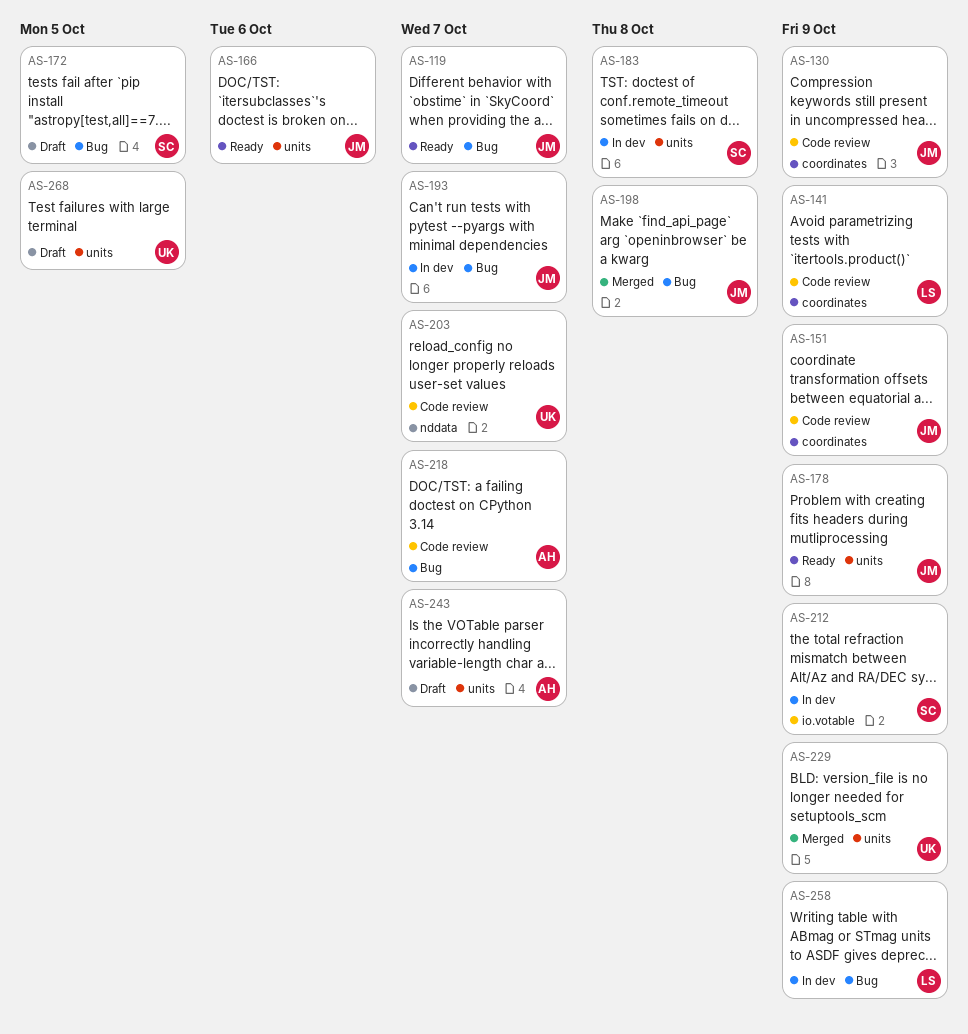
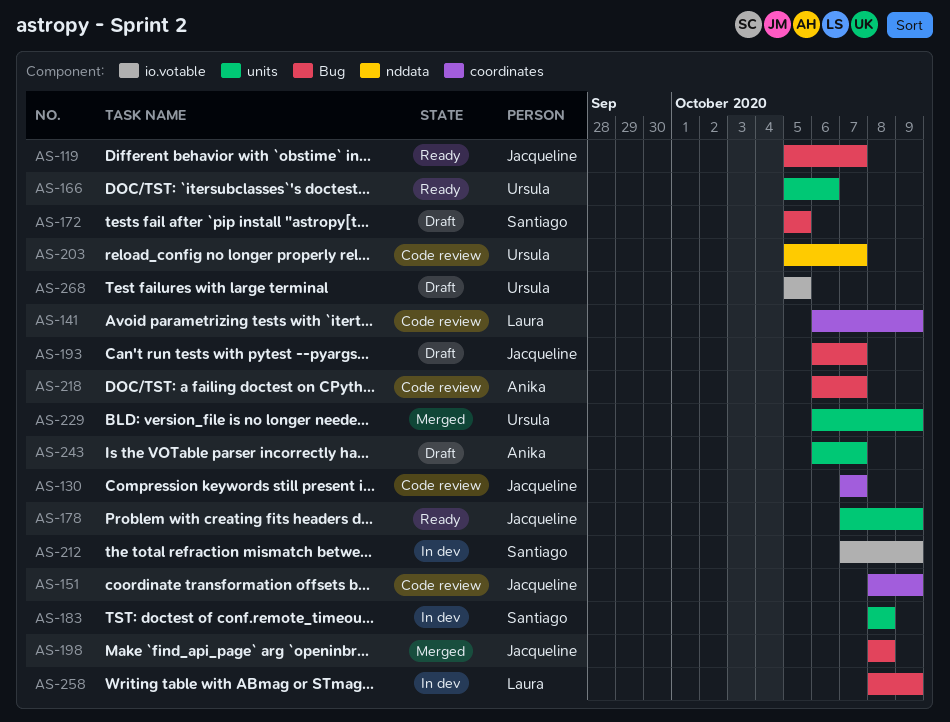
AS-130, due: Oct 9 -> Oct 7
AS-166, owner: Jacqueline -> Ursula
AS-193, status: In dev -> Draft
AS-268, label: units -> io.votable

